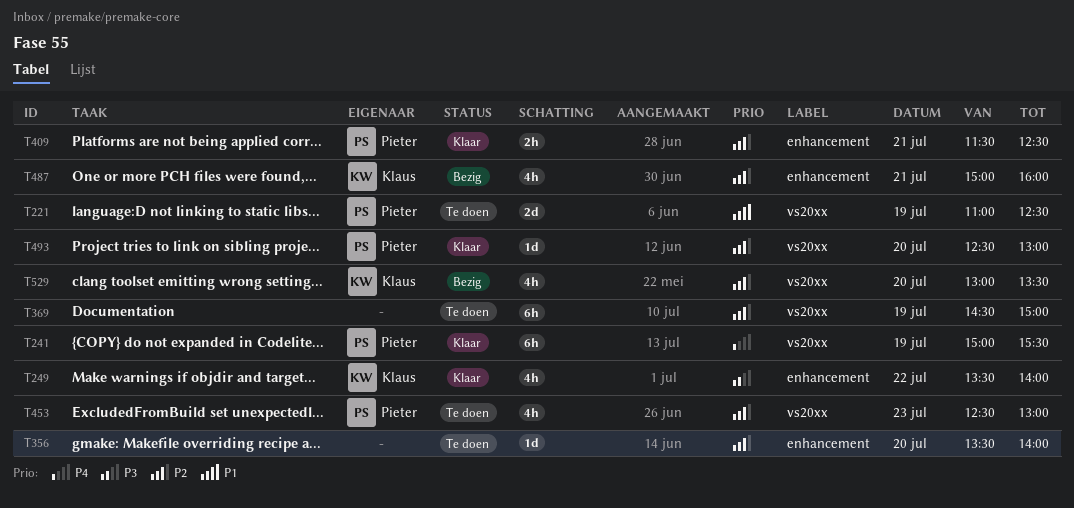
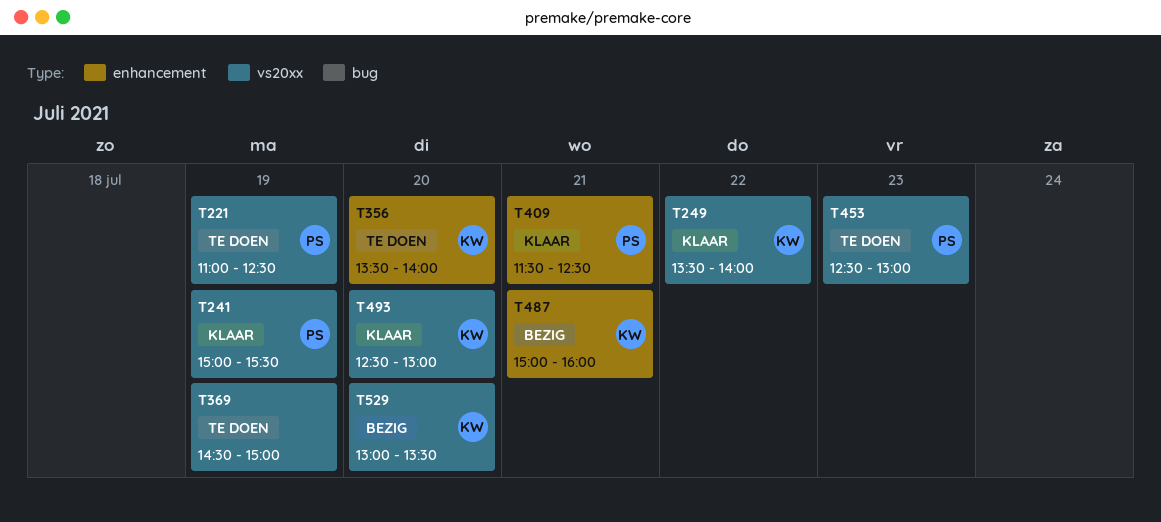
T249, label: enhancement -> vs20xx
T356, owner: none -> Klaus
T493, owner: Pieter -> Klaus

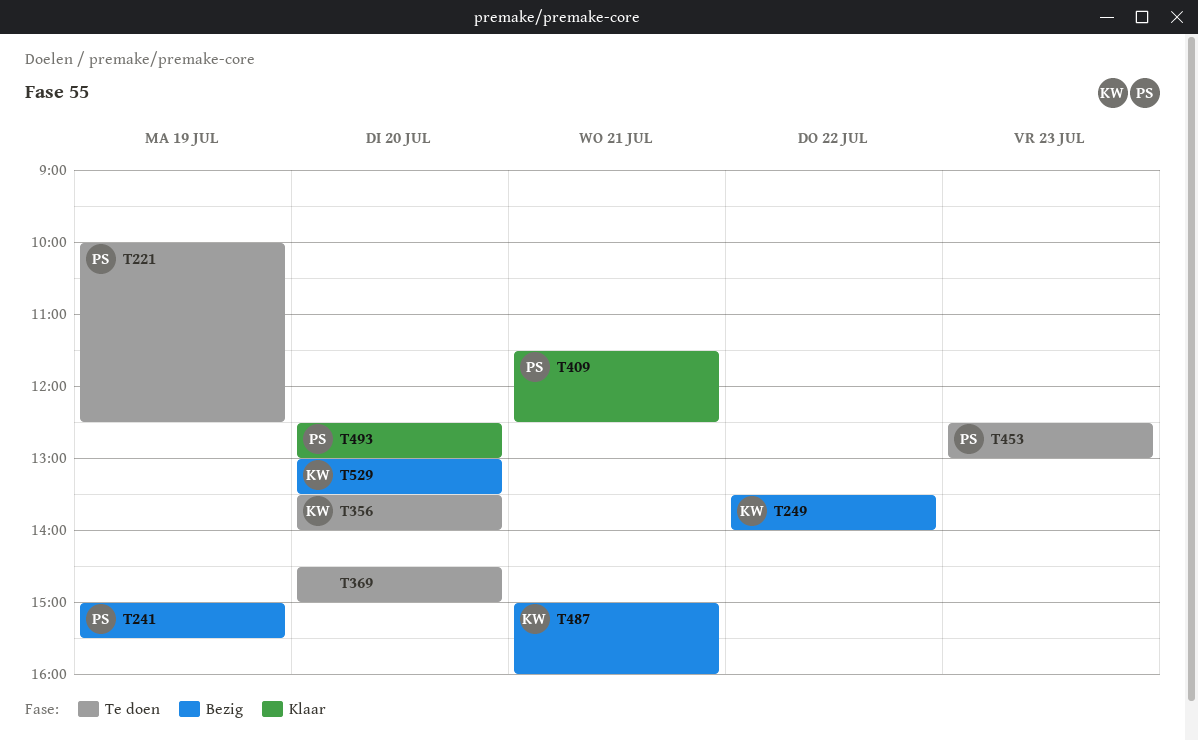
T221, begins: 11:00 -> 10:00
T241, status: Klaar -> Bezig
T249, status: Klaar -> Bezig
T369, day: Jul 19 -> Jul 20
T493, owner: KW -> PS

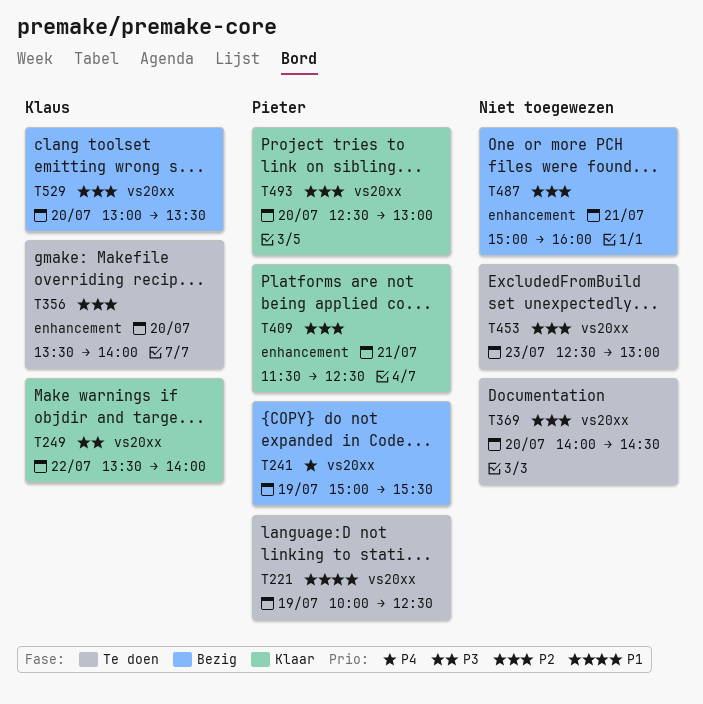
T249, status: Bezig -> Klaar
T369, begins: 14:30 -> 14:00
T369, ends: 15:00 -> 14:30
T453, owner: Pieter -> none
T487, owner: Klaus -> none

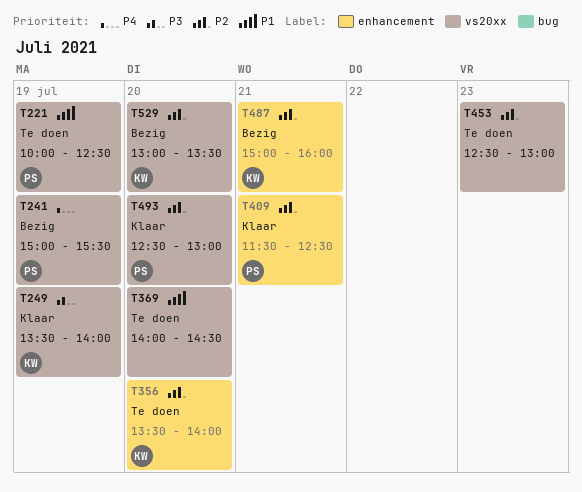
T249, day: Jul 22 -> Jul 19
T369, priority: P2 -> P1
T487, owner: none -> Klaus

